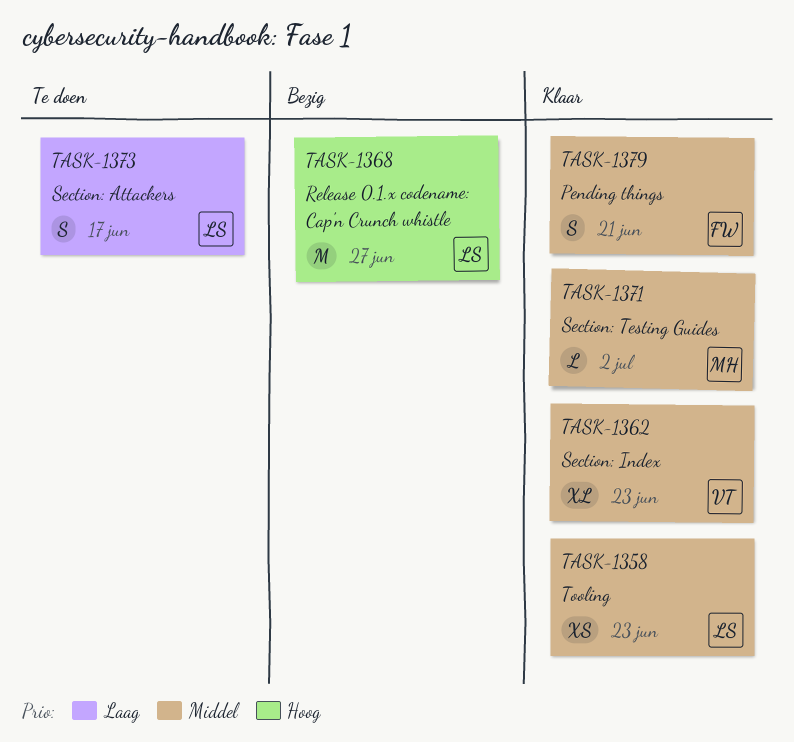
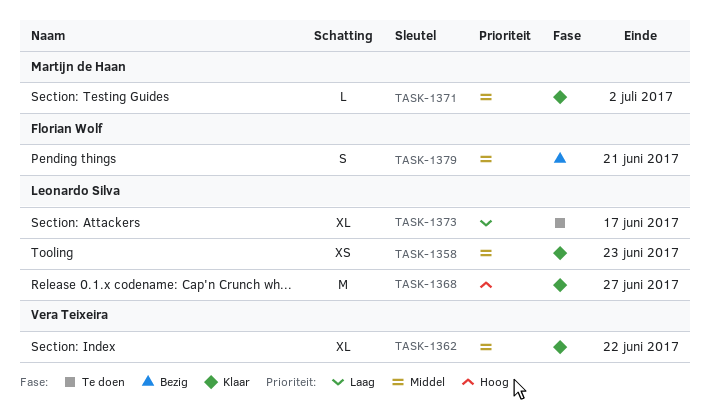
TASK-1362, due: Jun 23 -> Jun 22
TASK-1368, status: Bezig -> Klaar
TASK-1373, estimate: S -> XL
TASK-1379, status: Klaar -> Bezig

